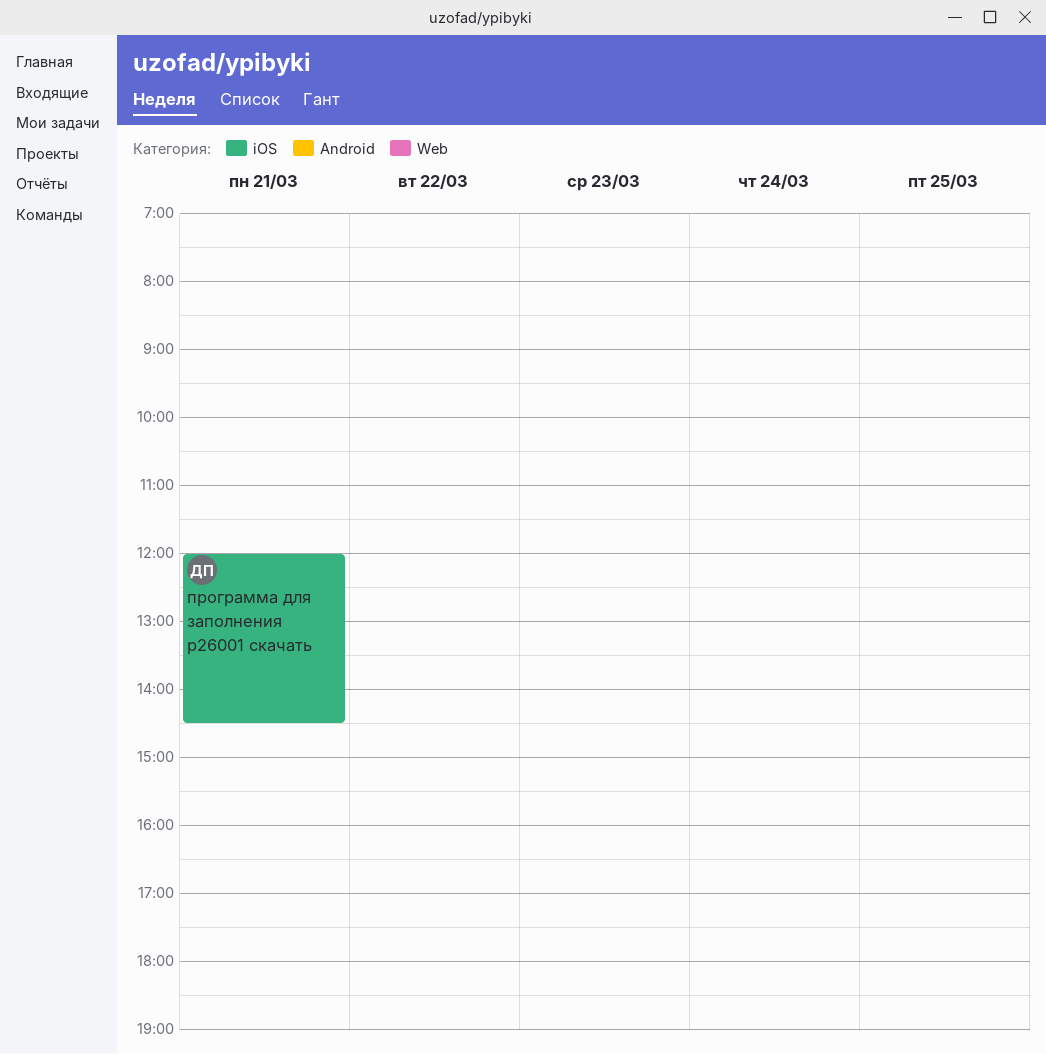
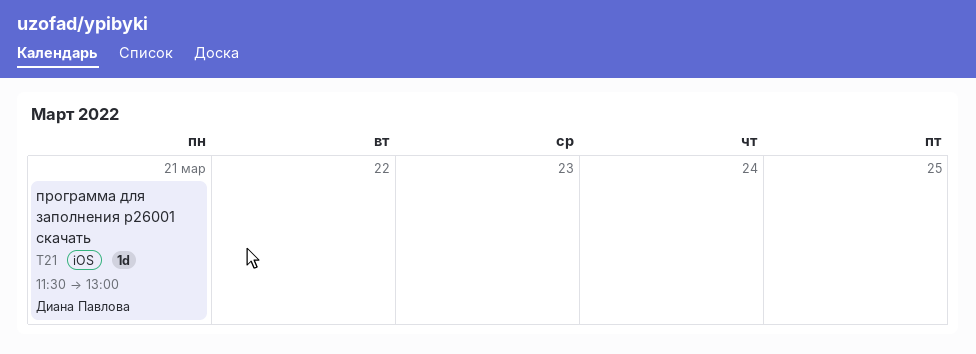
программа для заполнения р26001 скачать, begins: 12:00 -> 11:30
программа для заполнения р26001 скачать, ends: 14:30 -> 13:00

